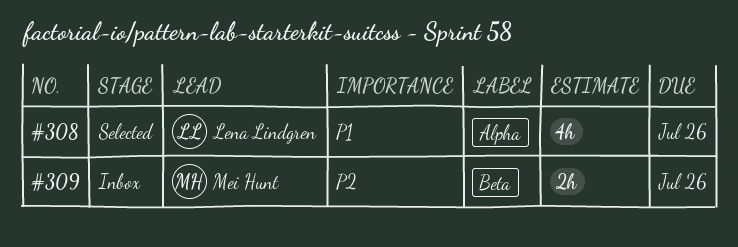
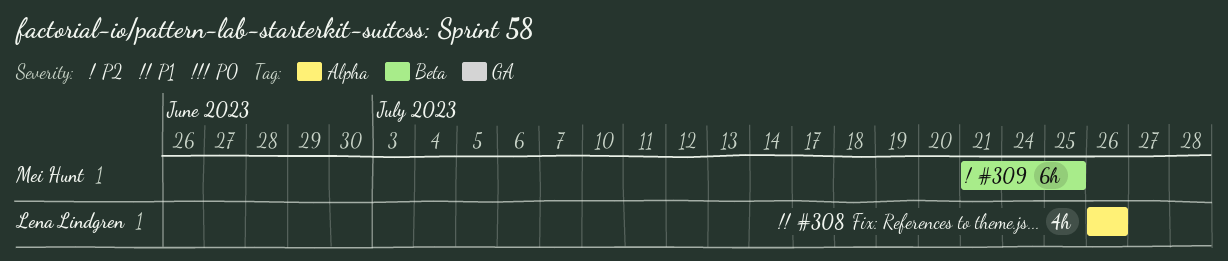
#309, estimate: 2h -> 6h
#309, due: Jul 26 -> Jul 25

